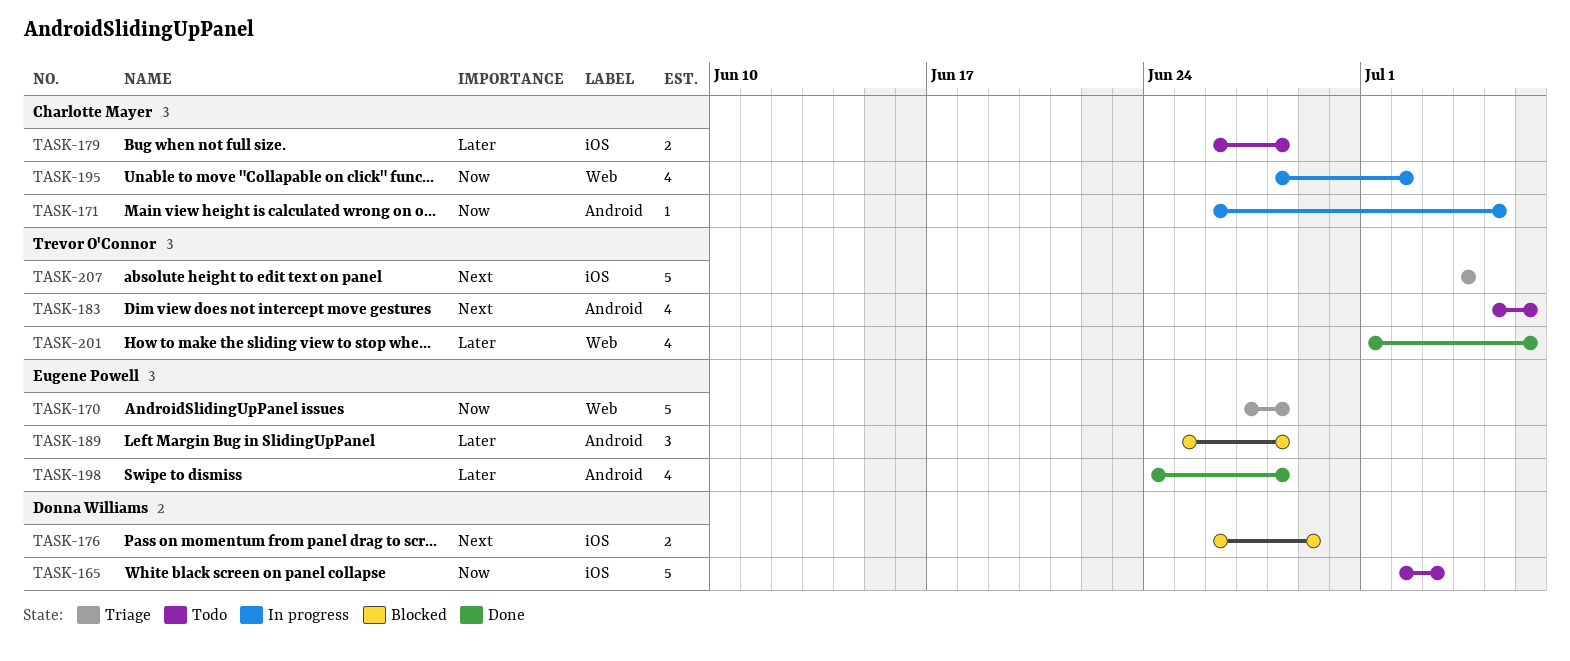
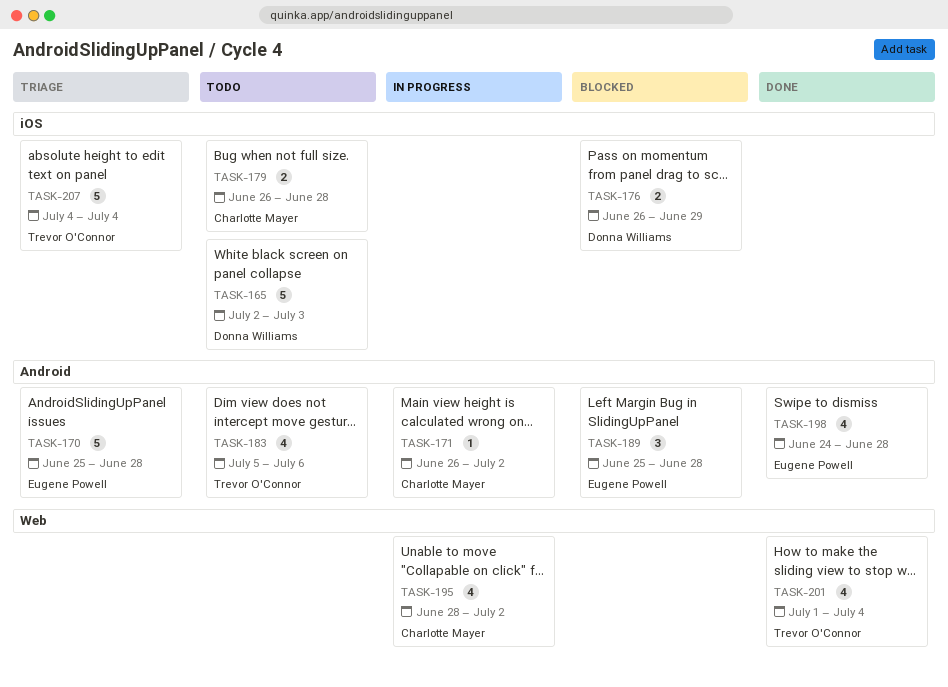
TASK-170, label: Web -> Android
TASK-170, start: Jun 27 -> Jun 25
TASK-171, due: Jul 5 -> Jul 2
TASK-201, due: Jul 6 -> Jul 4

